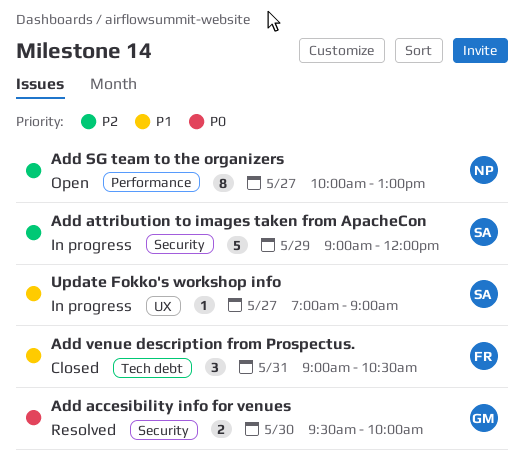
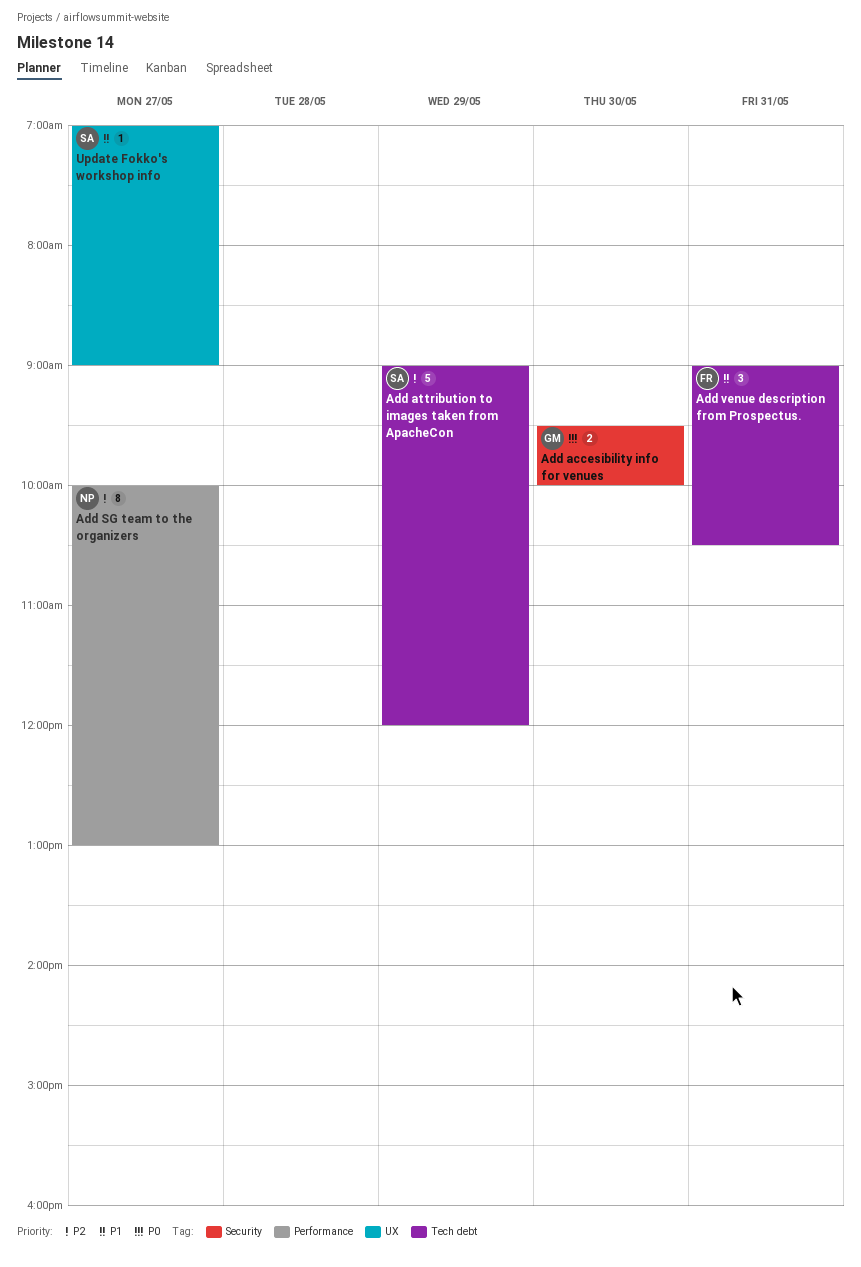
Add attribution to images taken from ApacheCon, label: Security -> Tech debt

